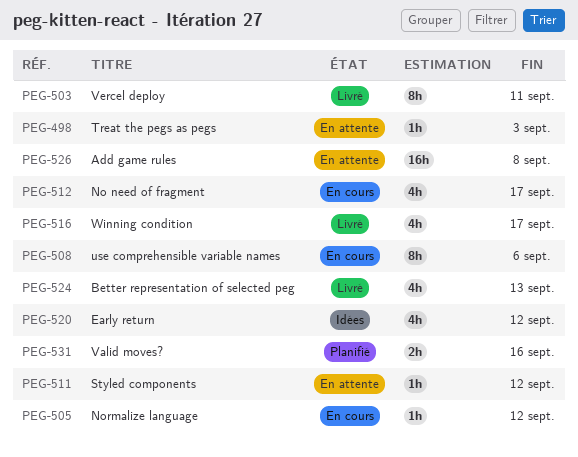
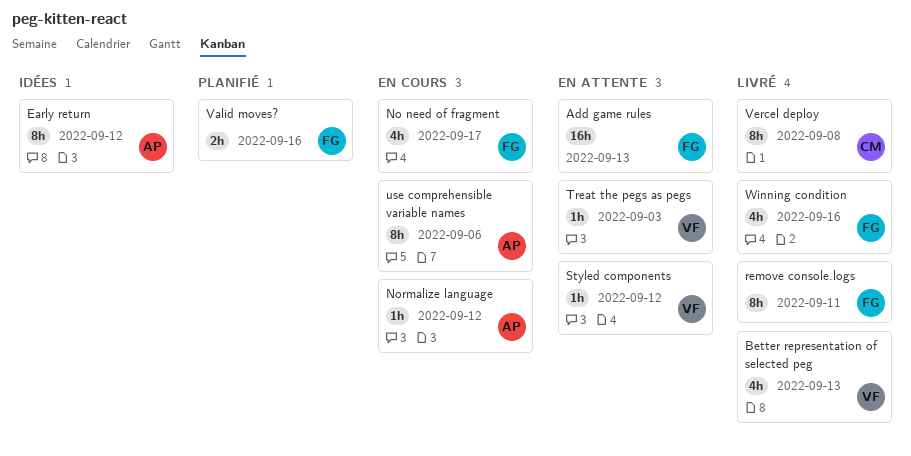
Add game rules, due: Sep 8 -> Sep 13
Early return, estimate: 4h -> 8h
remove console.logs: none -> present
Vercel deploy, due: Sep 11 -> Sep 8
Winning condition, due: Sep 17 -> Sep 16

